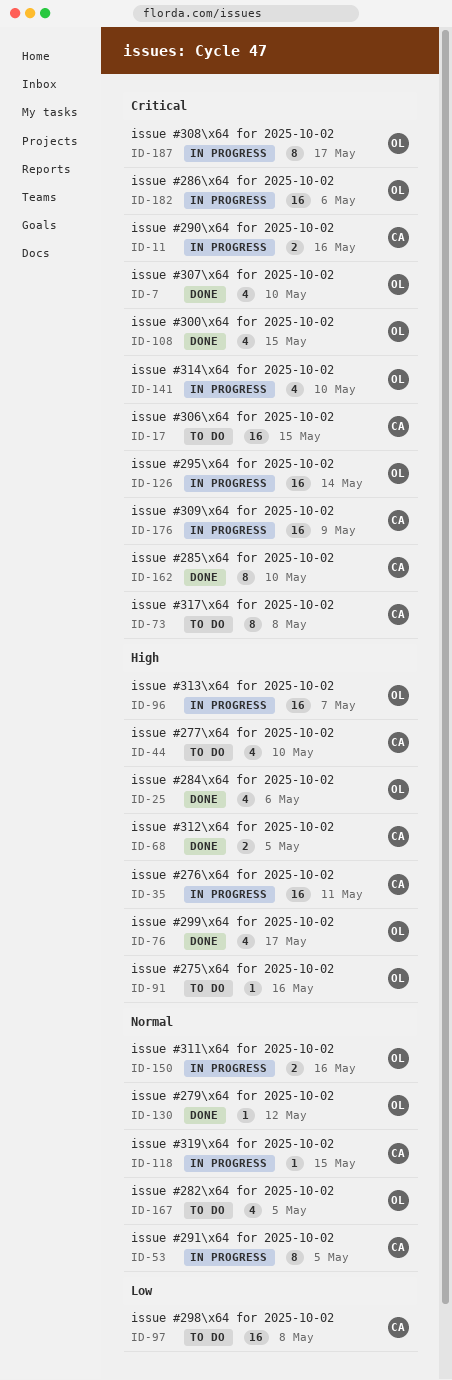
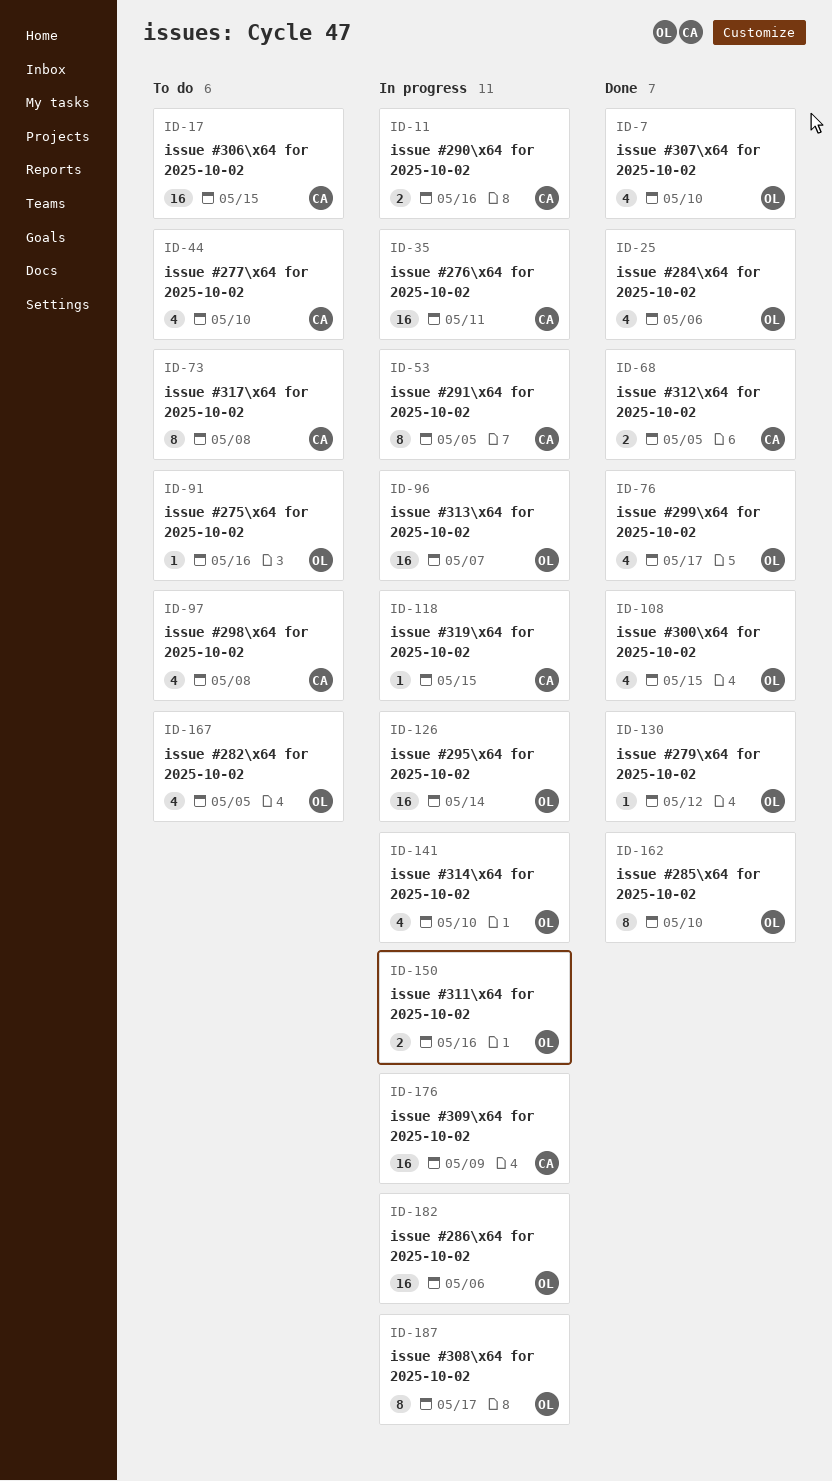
ID-97, estimate: 16 -> 4
ID-162, owner: CA -> OL

